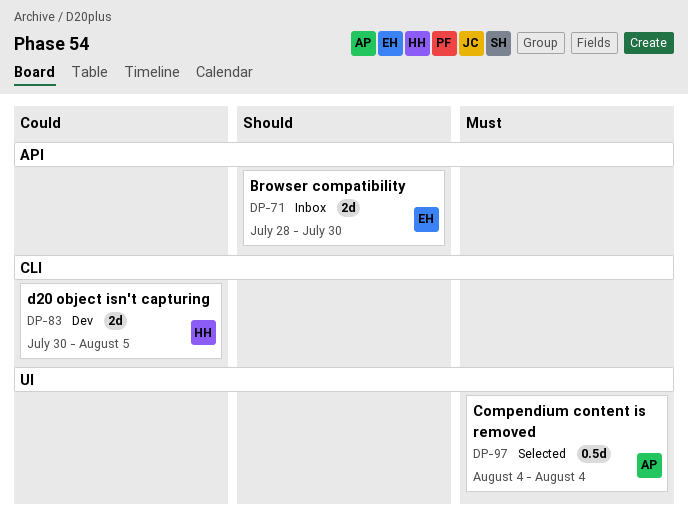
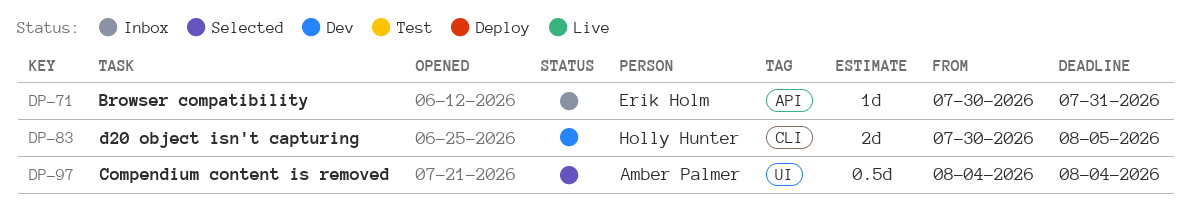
DP-71, estimate: 2d -> 1d
DP-71, start: Jul 28 -> Jul 30
DP-71, due: Jul 30 -> Jul 31

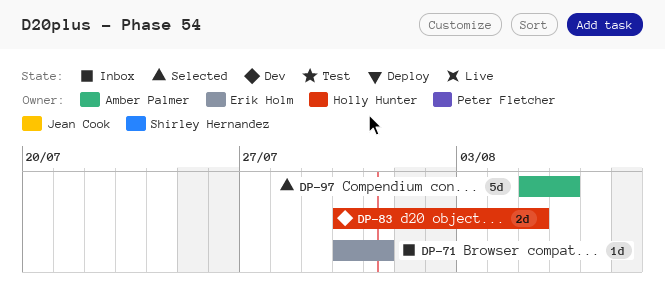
DP-97, estimate: 0.5d -> 5d
DP-97, start: Aug 4 -> Aug 5
DP-97, due: Aug 4 -> Aug 6

